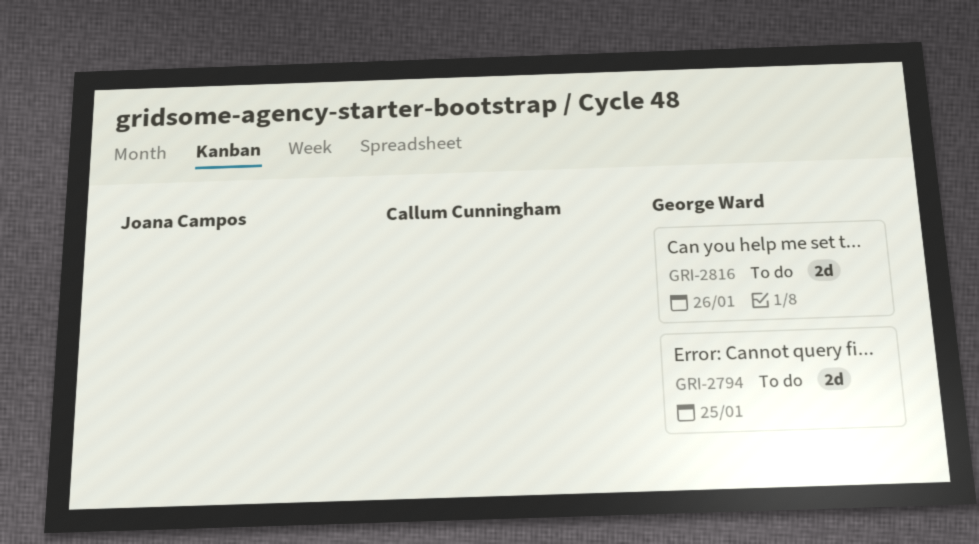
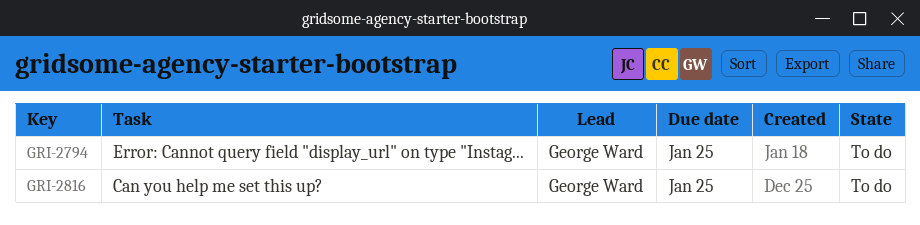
GRI-2816, due: Jan 26 -> Jan 25

